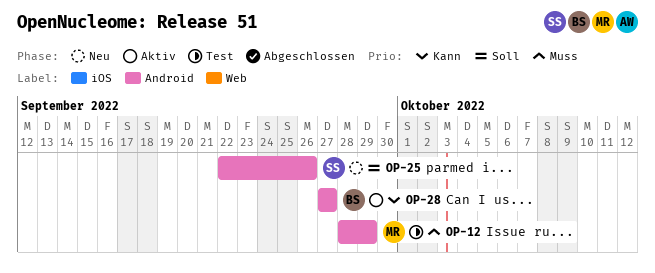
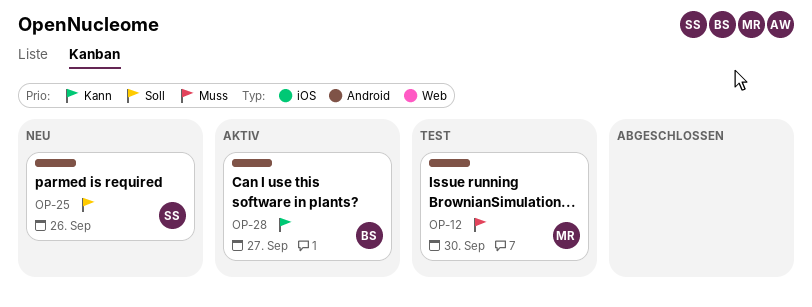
OP-12, due: Sep 29 -> Sep 30

